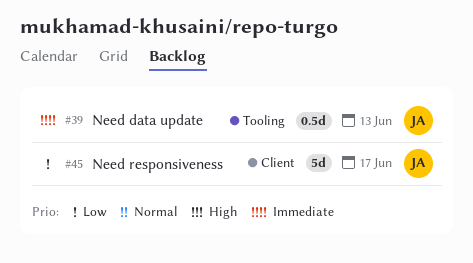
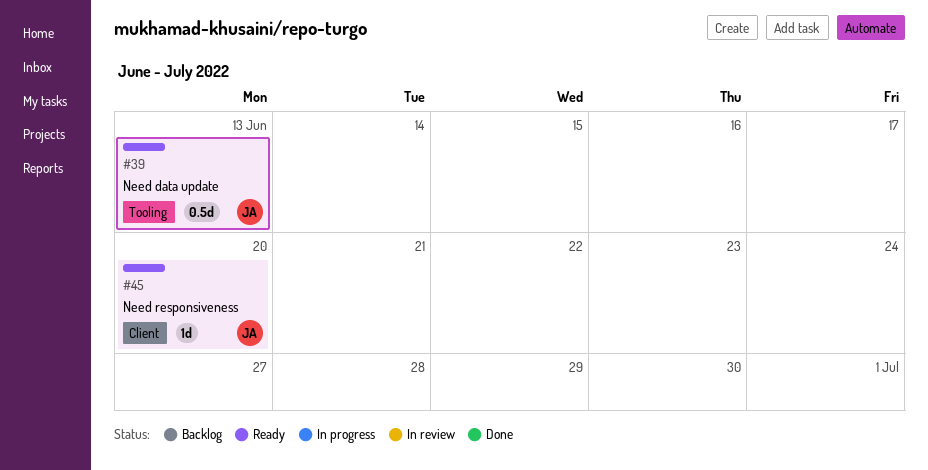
#45, estimate: 5d -> 1d
#45, due: Jun 17 -> Jun 20

